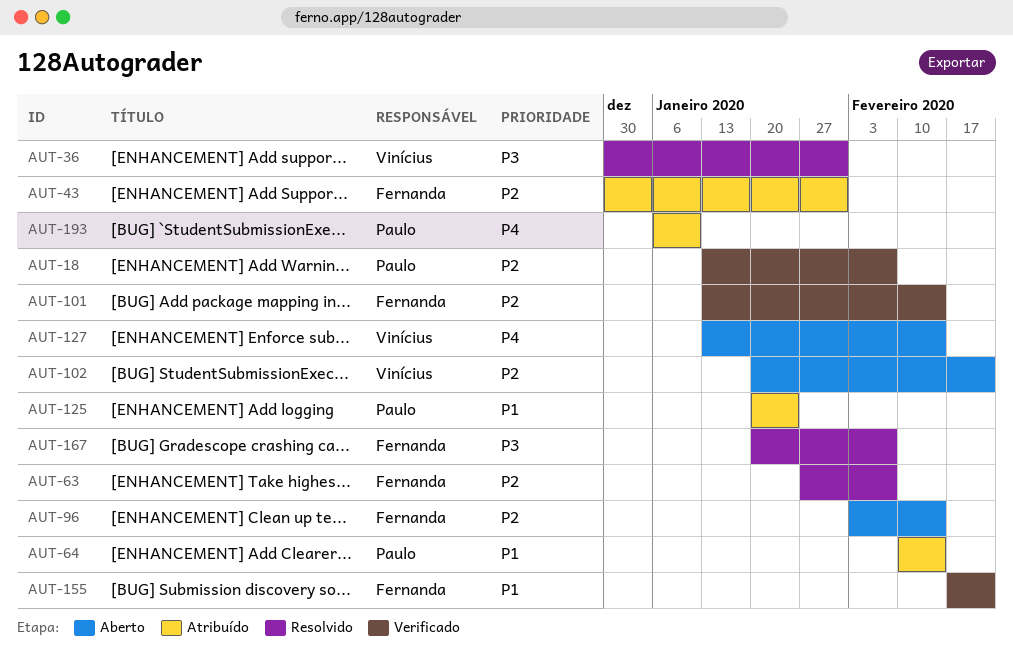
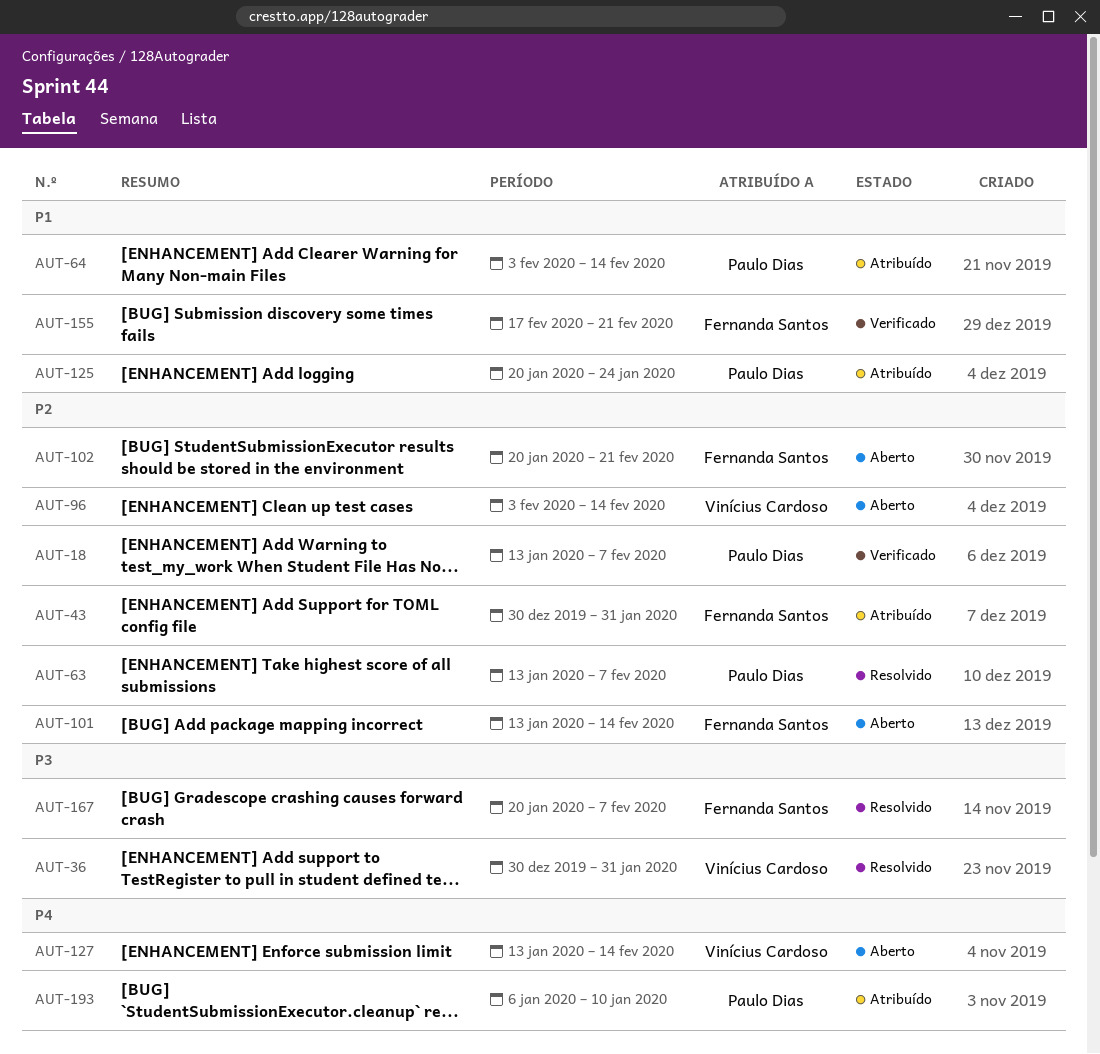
AUT-63, owner: Fernanda Santos -> Paulo Dias
AUT-63, start: Jan 27 -> Jan 13
AUT-64, start: Feb 10 -> Feb 3
AUT-96, owner: Fernanda Santos -> Vinícius Cardoso
AUT-101, status: Verificado -> Aberto
AUT-102, owner: Vinícius Cardoso -> Fernanda Santos

